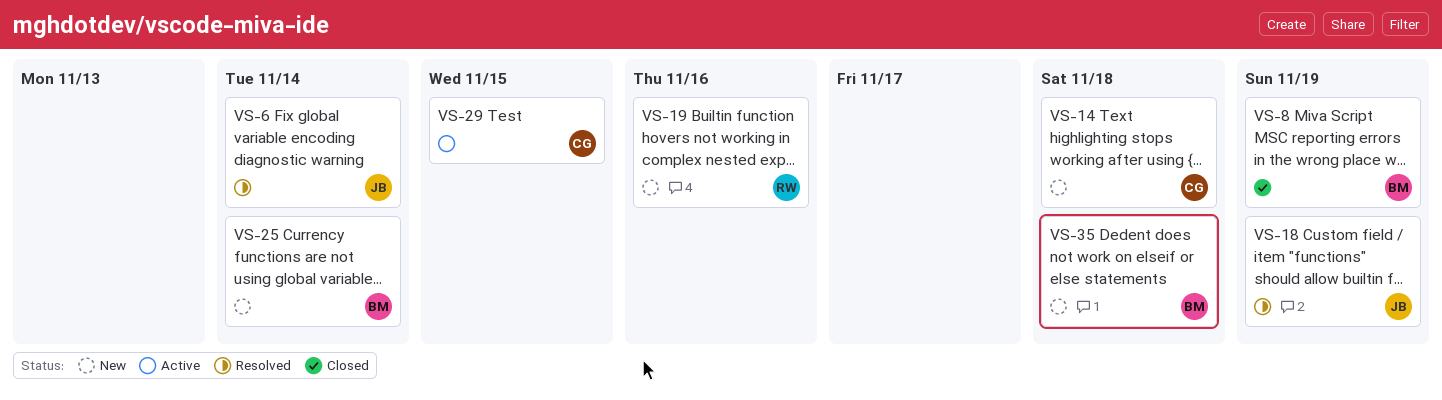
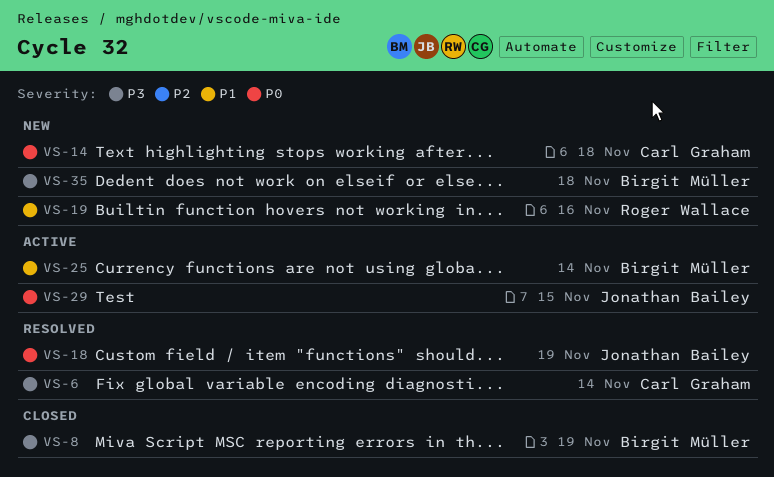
VS-6, owner: Jonathan Bailey -> Carl Graham
VS-25, status: New -> Active
VS-29, owner: Carl Graham -> Jonathan Bailey

